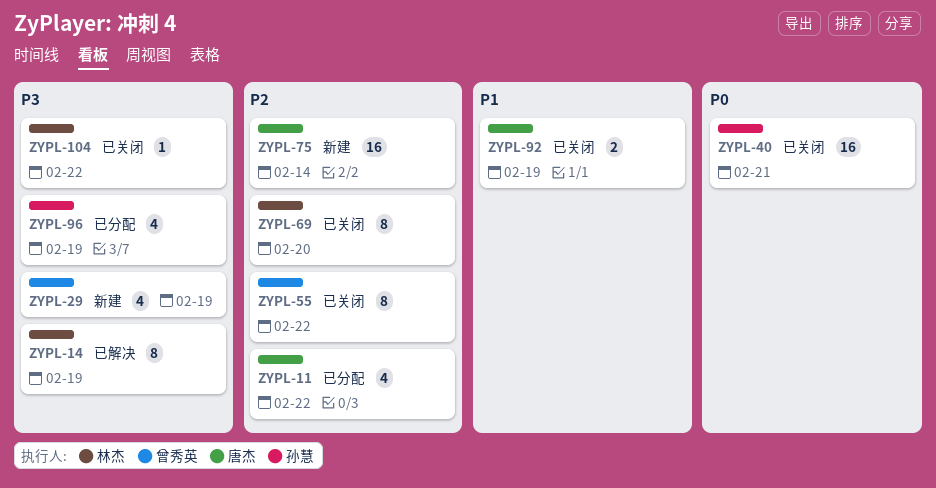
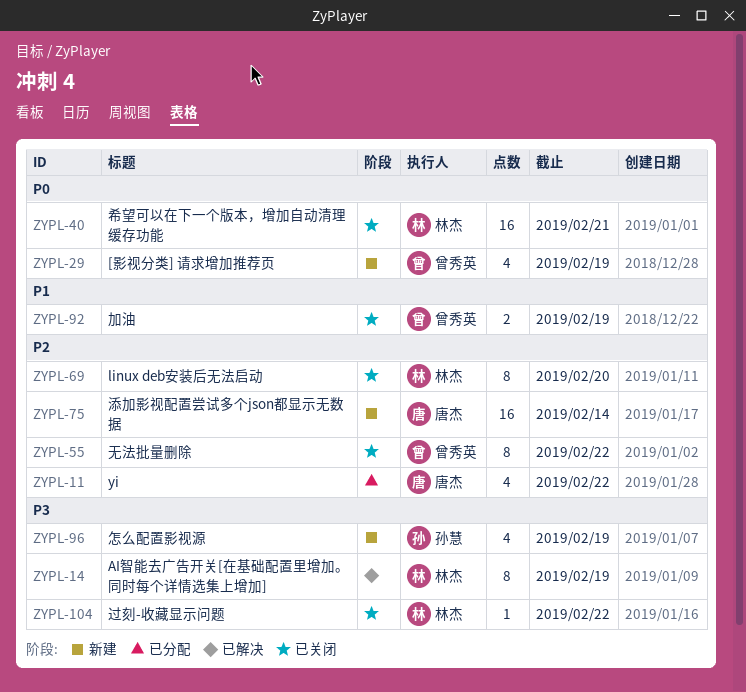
ZYPL-29, priority: P3 -> P0
ZYPL-40, owner: 孙慧 -> 林杰
ZYPL-92, owner: 唐杰 -> 曾秀英
ZYPL-96, status: 已分配 -> 新建

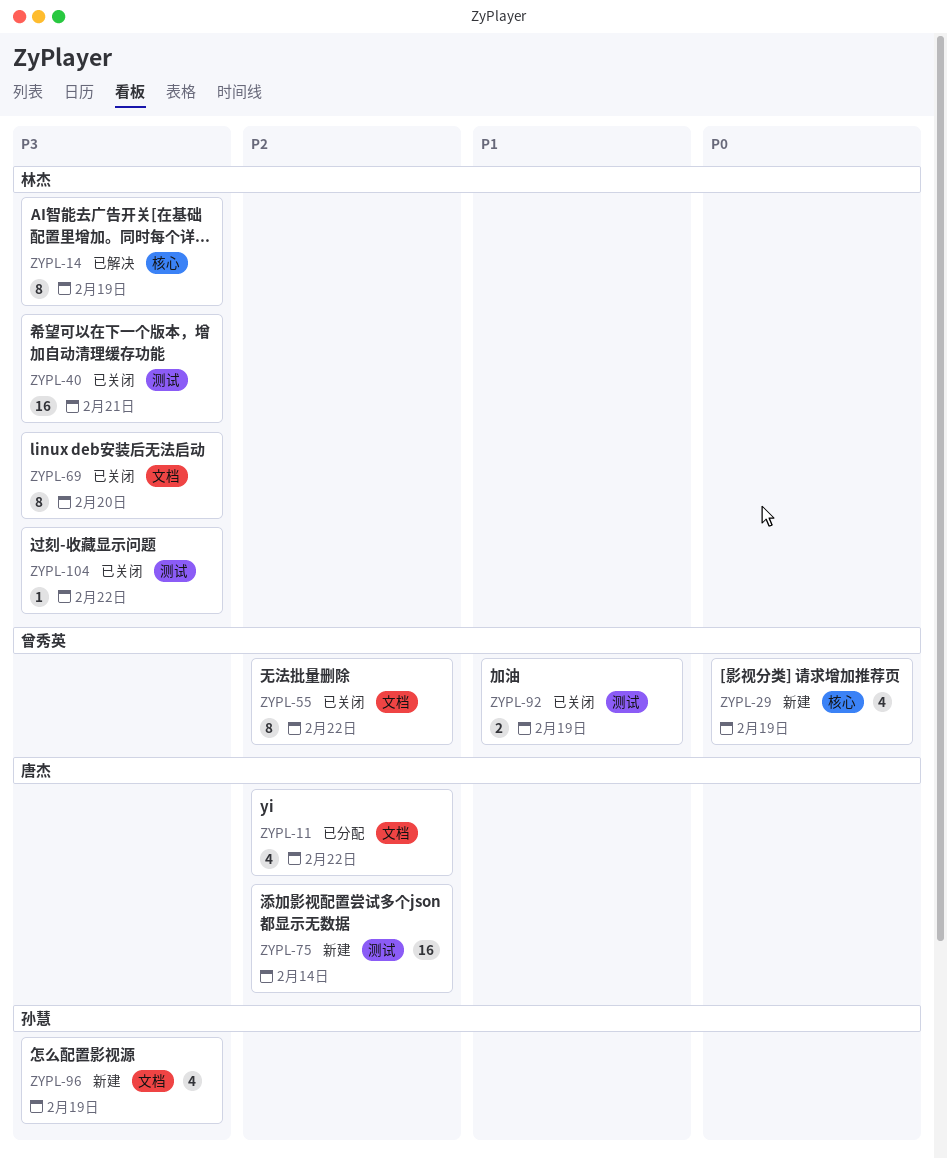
ZYPL-40, priority: P0 -> P3
ZYPL-69, priority: P2 -> P3

